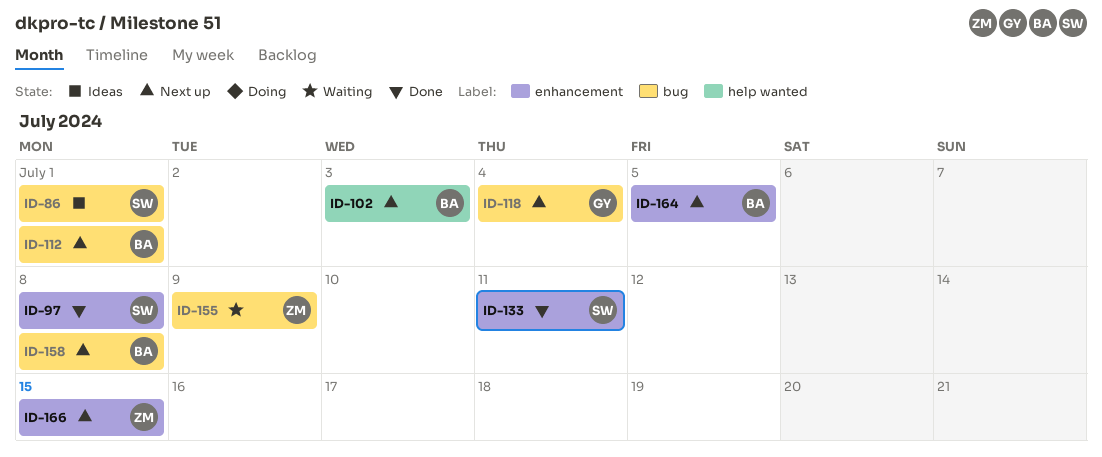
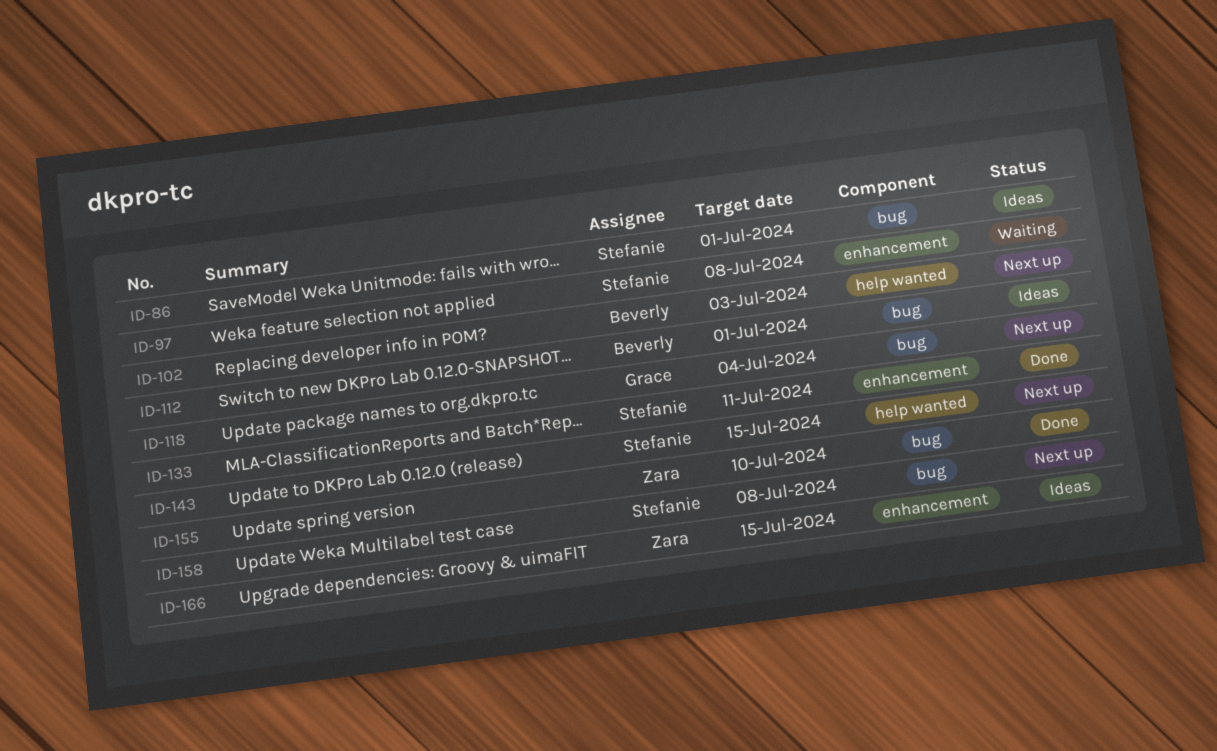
ID-97, status: Done -> Waiting
ID-112, status: Next up -> Ideas
ID-143: none -> present
ID-155, status: Waiting -> Done
ID-155, due: Jul 9 -> Jul 10
ID-158, owner: Beverly -> Stefanie
ID-164: present -> none
ID-166, status: Next up -> Ideas

